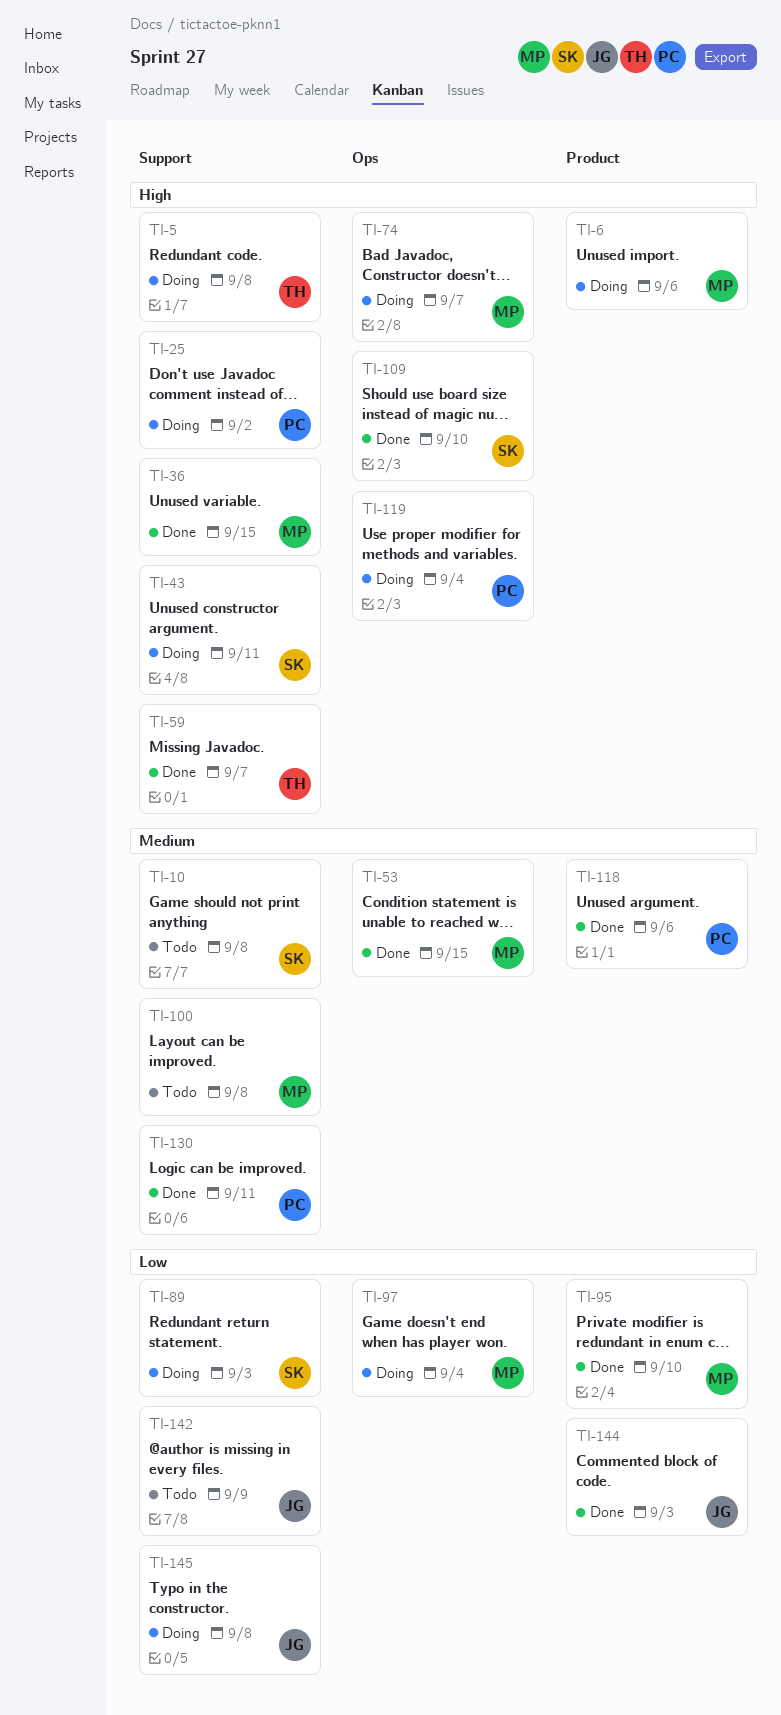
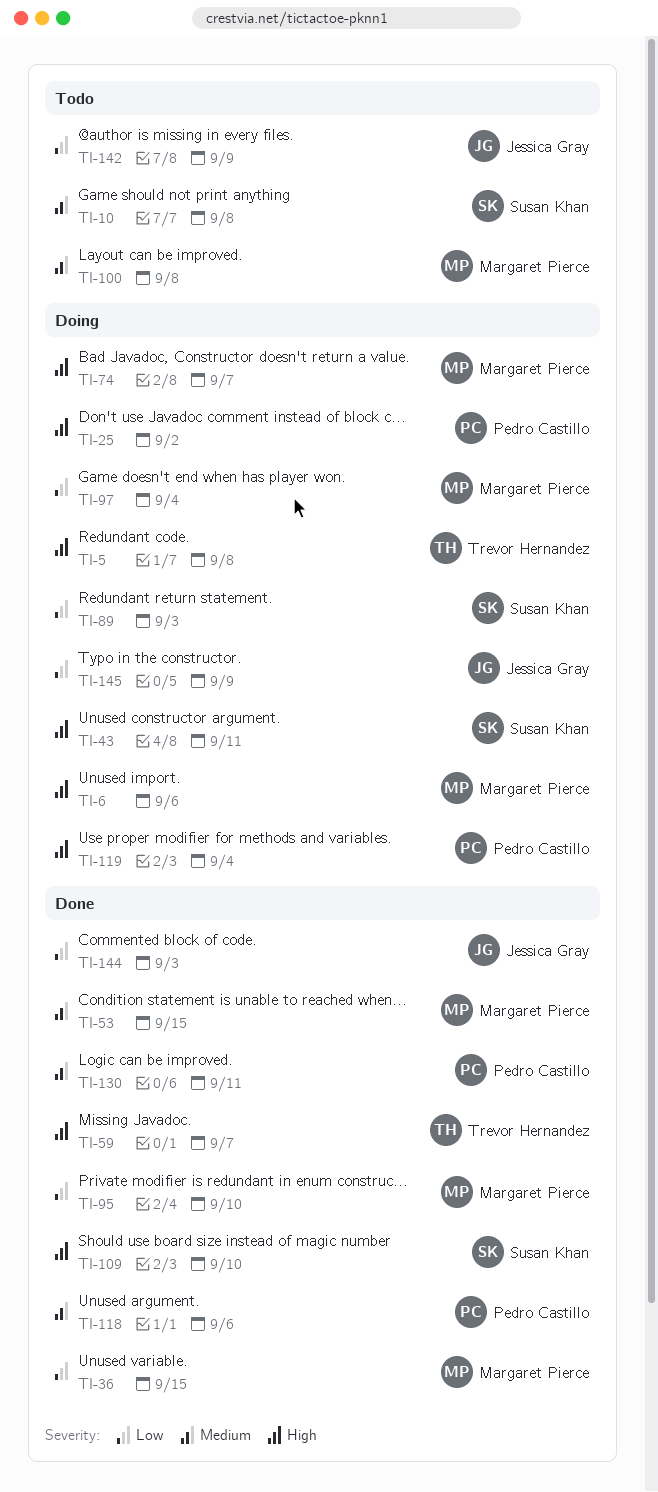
TI-36, priority: High -> Low
TI-145, due: Sep 8 -> Sep 9

